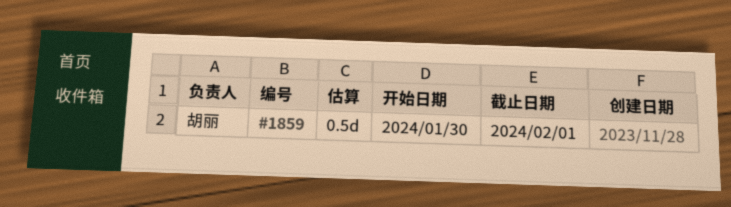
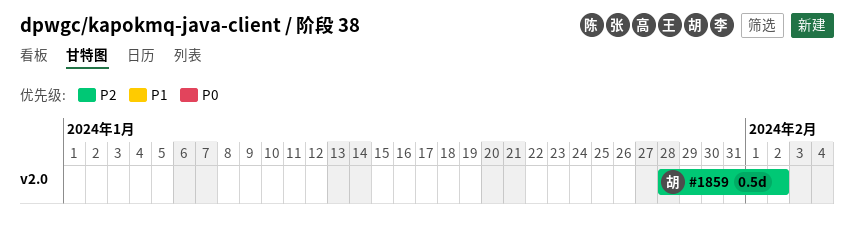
#1859, start: Jan 30 -> Jan 28
#1859, due: Feb 1 -> Feb 2

